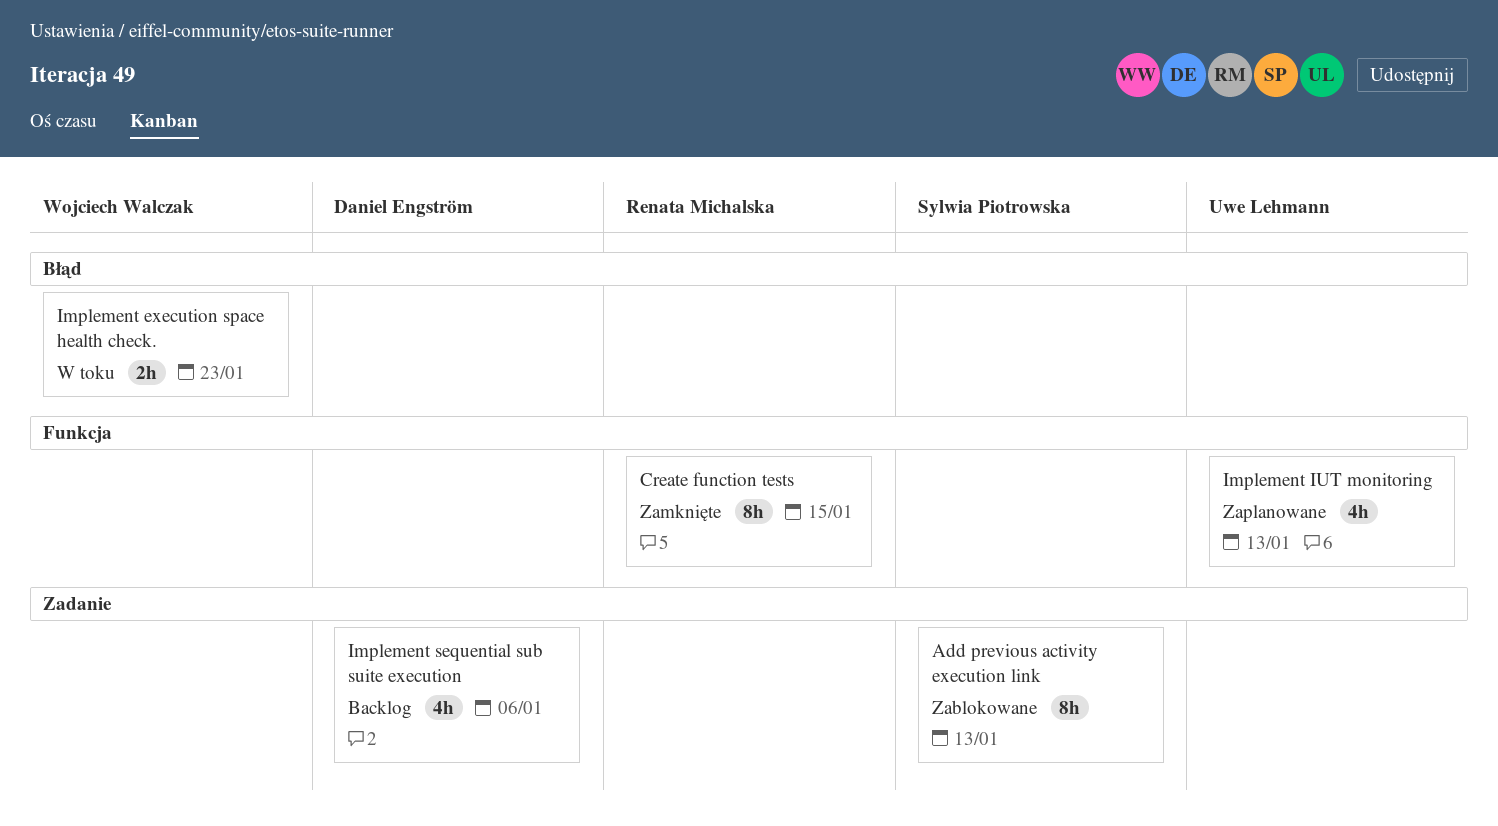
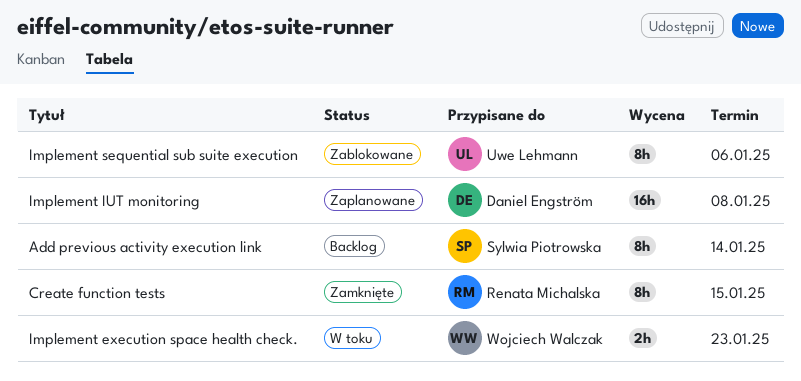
Add previous activity execution link, status: Zablokowane -> Backlog
Add previous activity execution link, due: Jan 13 -> Jan 14
Implement IUT monitoring, owner: Uwe Lehmann -> Daniel Engström
Implement IUT monitoring, estimate: 4h -> 16h
Implement IUT monitoring, due: Jan 13 -> Jan 8
Implement sequential sub suite execution, status: Backlog -> Zablokowane
Implement sequential sub suite execution, owner: Daniel Engström -> Uwe Lehmann
Implement sequential sub suite execution, estimate: 4h -> 8h

